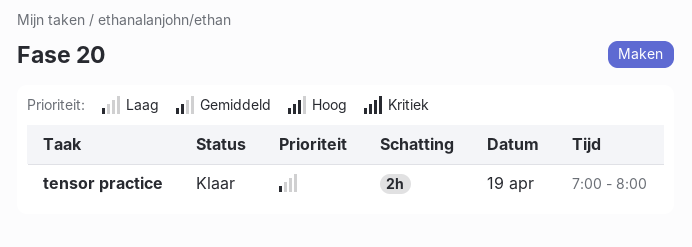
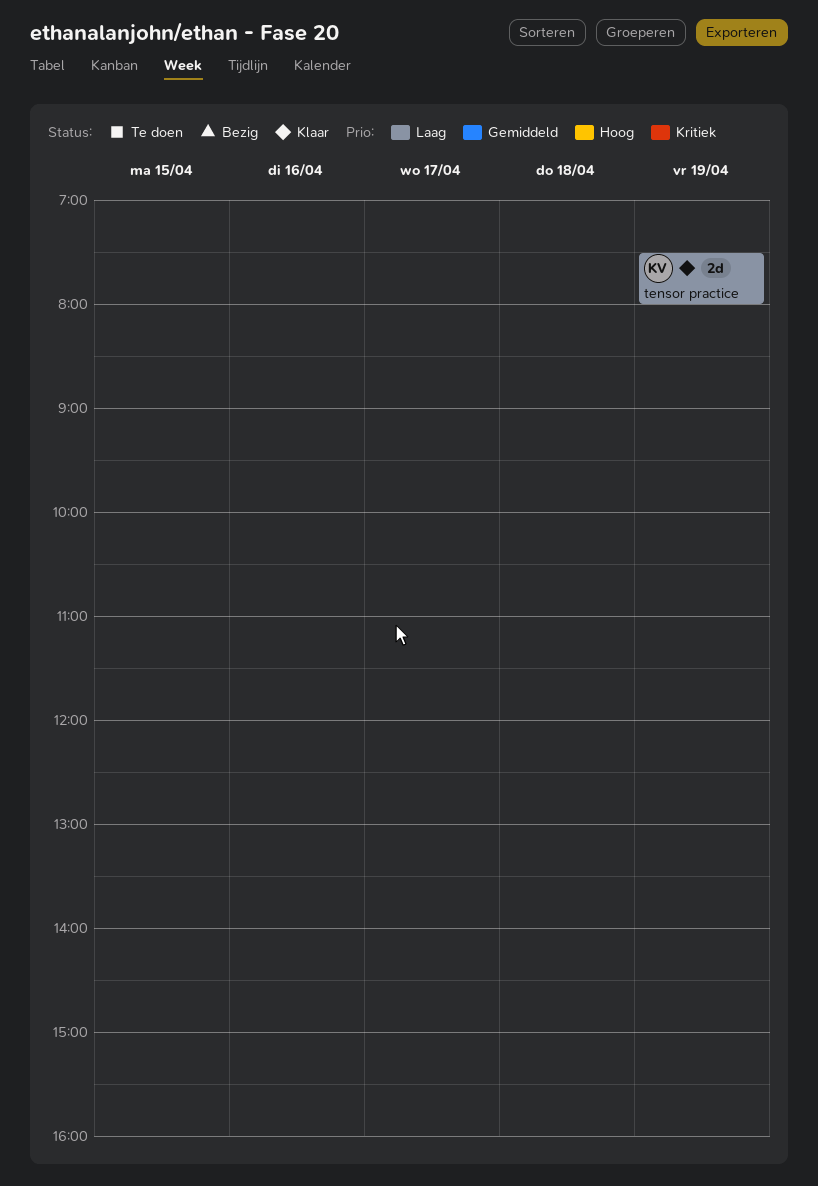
tensor practice, estimate: 2h -> 2d
tensor practice, begins: 07:00 -> 07:30

